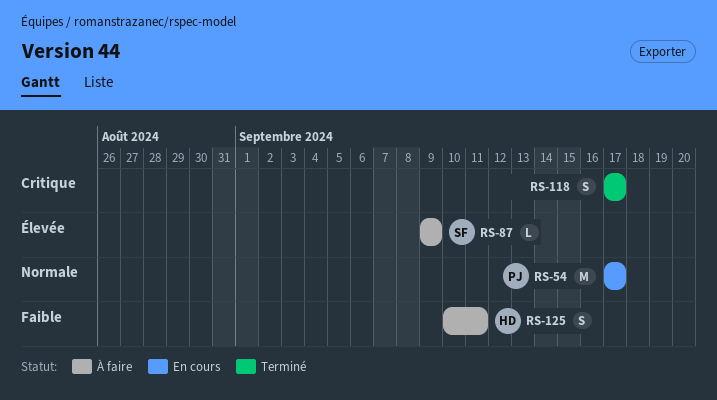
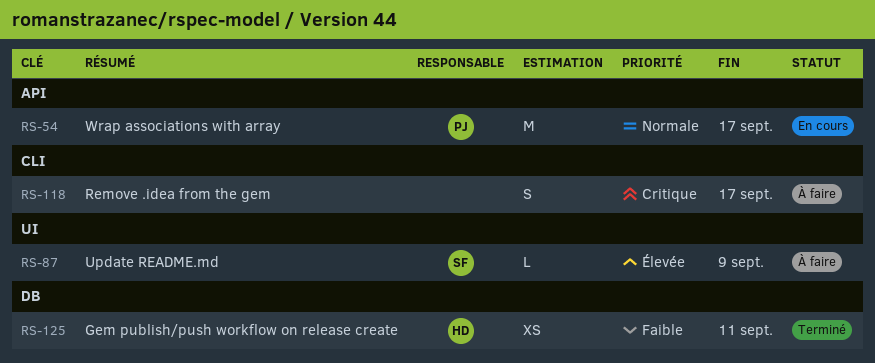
RS-118, status: Terminé -> À faire
RS-125, status: À faire -> Terminé
RS-125, estimate: S -> XS

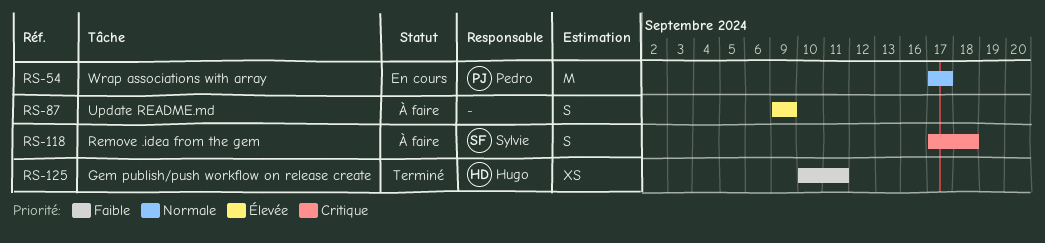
RS-87, owner: Sylvie -> none
RS-87, estimate: L -> S
RS-118, owner: none -> Sylvie
RS-118, due: Sep 17 -> Sep 18

